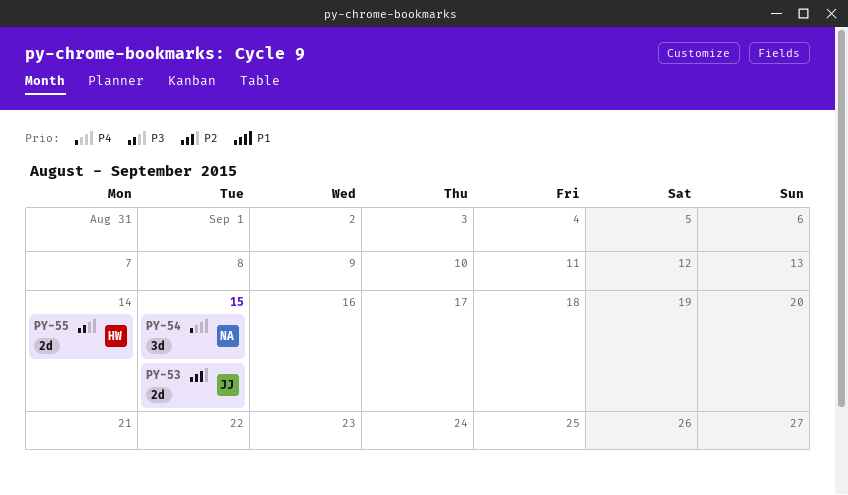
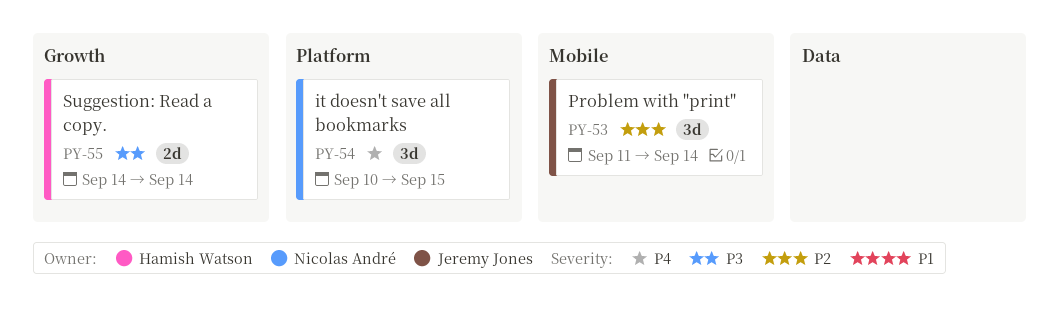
PY-53, estimate: 2d -> 3d
PY-53, due: Sep 15 -> Sep 14

